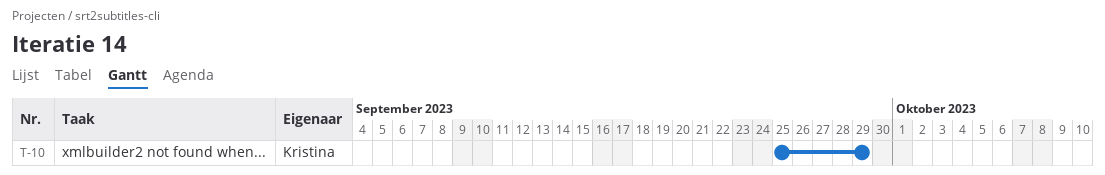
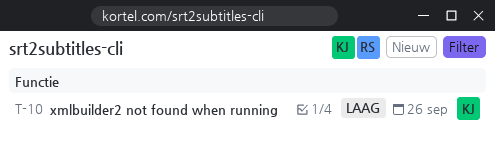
T-10, due: Sep 29 -> Sep 26

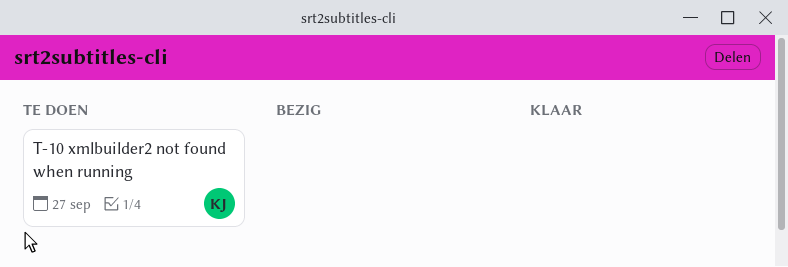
T-10, due: Sep 26 -> Sep 27

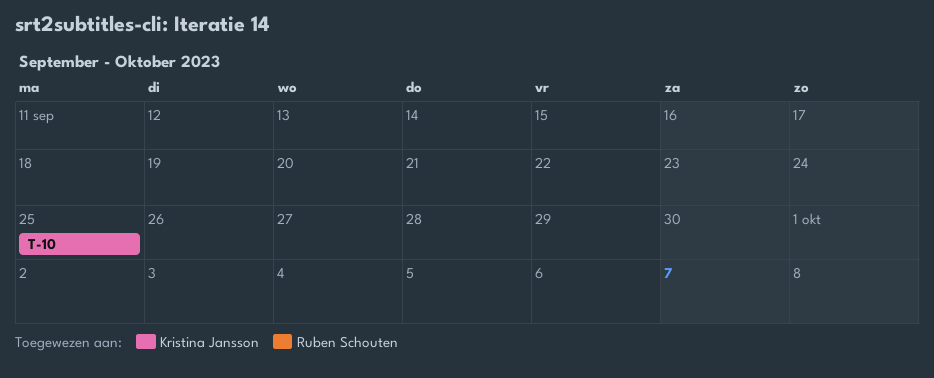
T-10, due: Sep 27 -> Sep 25

